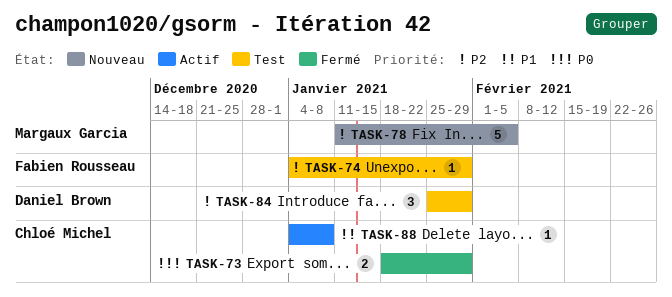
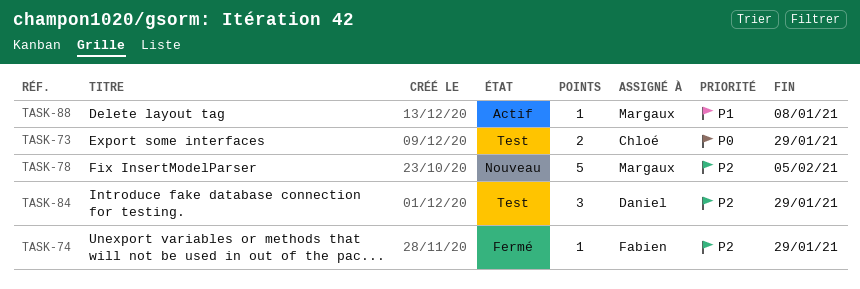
TASK-73, status: Fermé -> Test
TASK-74, status: Test -> Fermé
TASK-88, owner: Chloé Michel -> Margaux Garcia

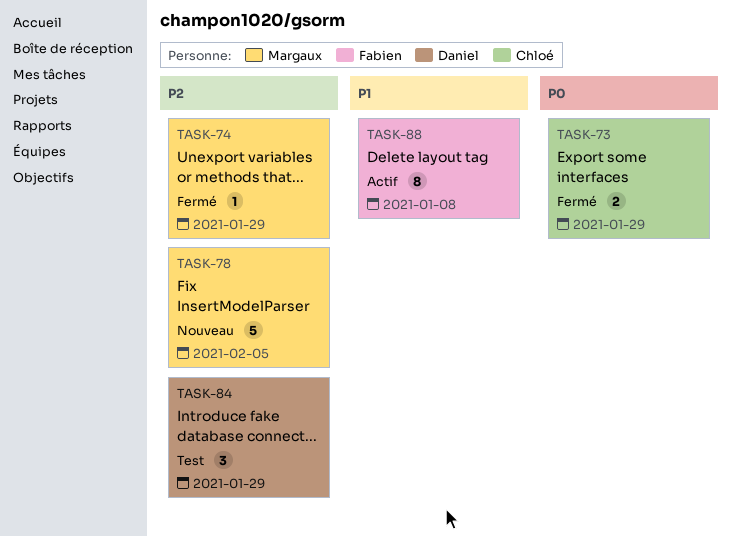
TASK-73, status: Test -> Fermé
TASK-74, owner: Fabien -> Margaux
TASK-88, owner: Margaux -> Fabien
TASK-88, estimate: 1 -> 8

